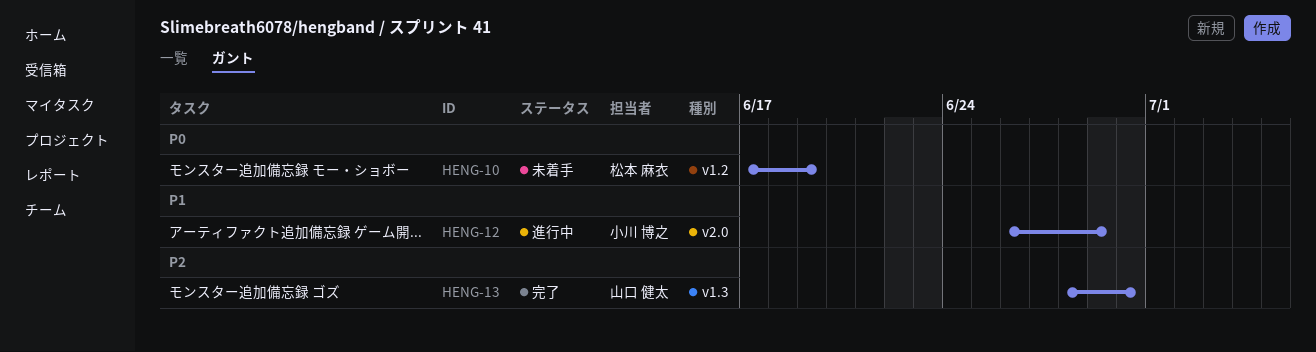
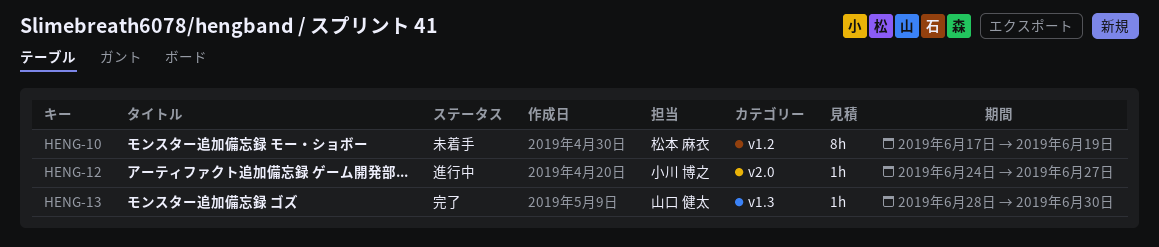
HENG-12, start: Jun 26 -> Jun 24
HENG-12, due: Jun 29 -> Jun 27

